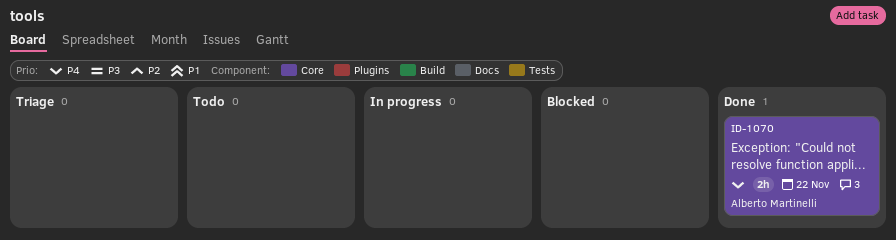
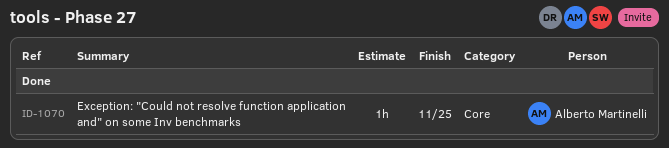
ID-1070, estimate: 2h -> 1h
ID-1070, due: Nov 22 -> Nov 25

